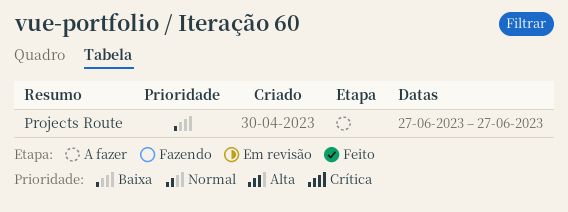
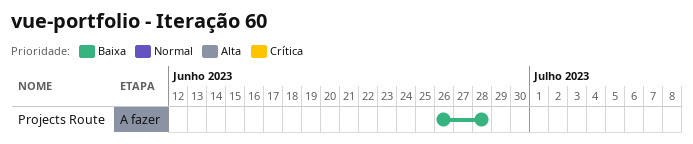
Projects Route, start: Jun 27 -> Jun 26
Projects Route, due: Jun 27 -> Jun 28

